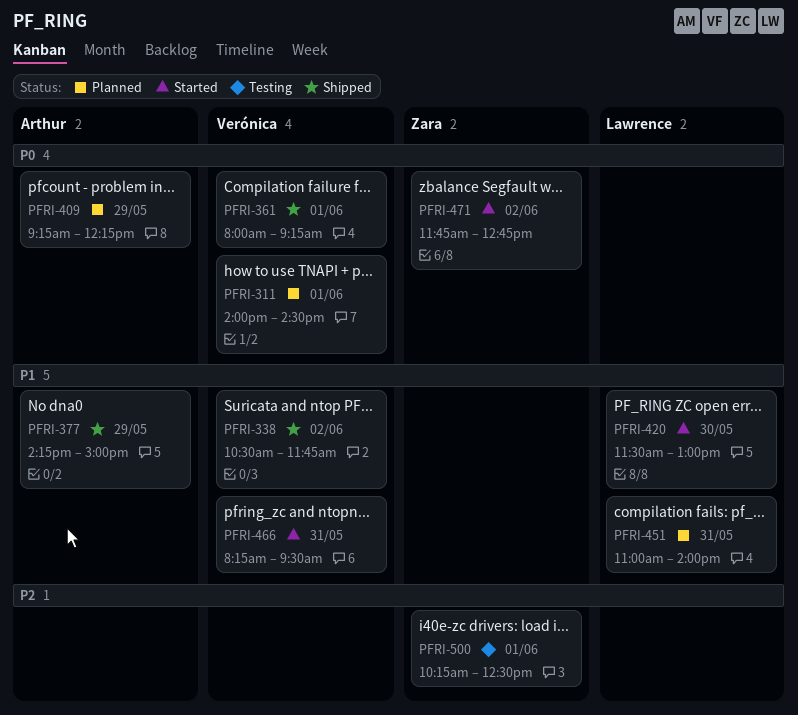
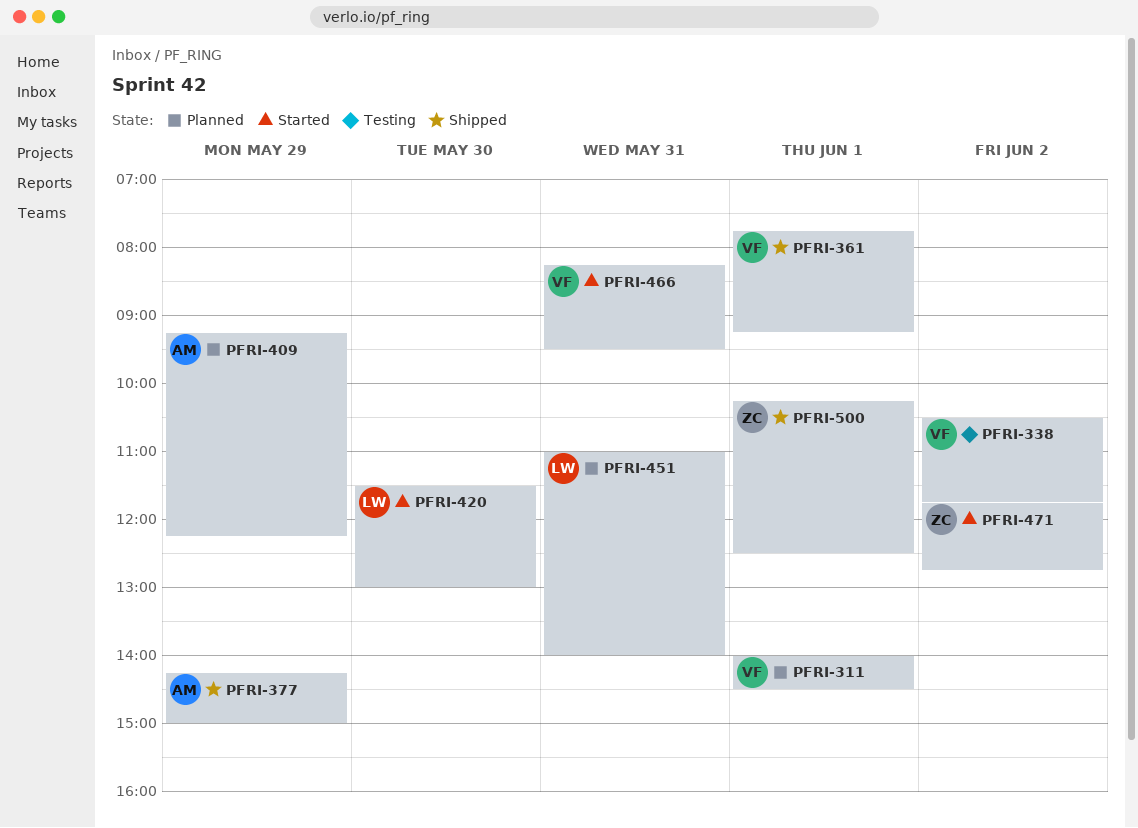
PFRI-338, status: Shipped -> Testing
PFRI-361, begins: 08:00 -> 07:45
PFRI-500, status: Testing -> Shipped

